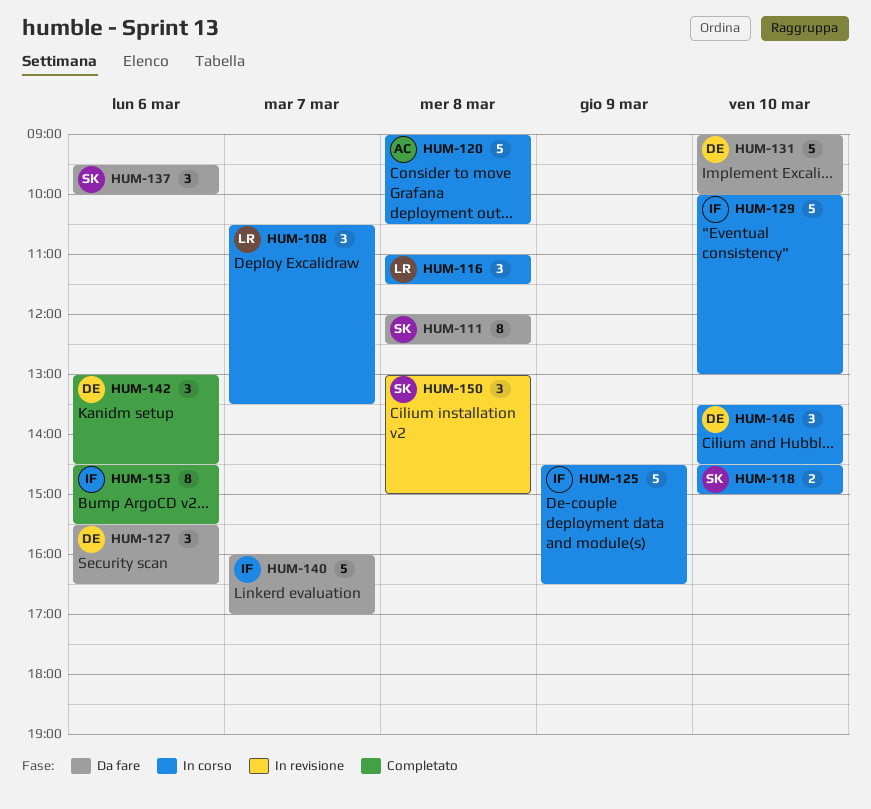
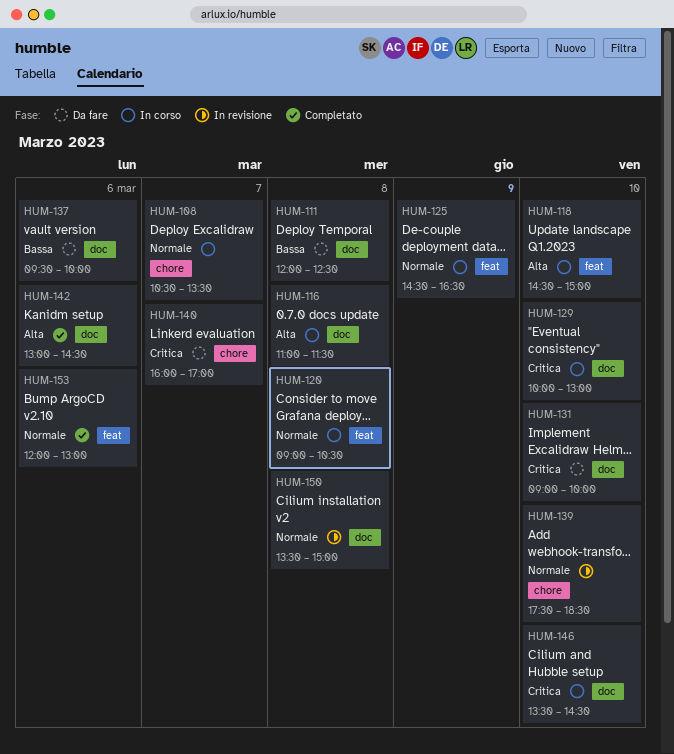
HUM-127: present -> none
HUM-139: none -> present
HUM-150, begins: 13:00 -> 13:30
HUM-153, begins: 14:30 -> 12:00
HUM-153, ends: 15:30 -> 13:00

